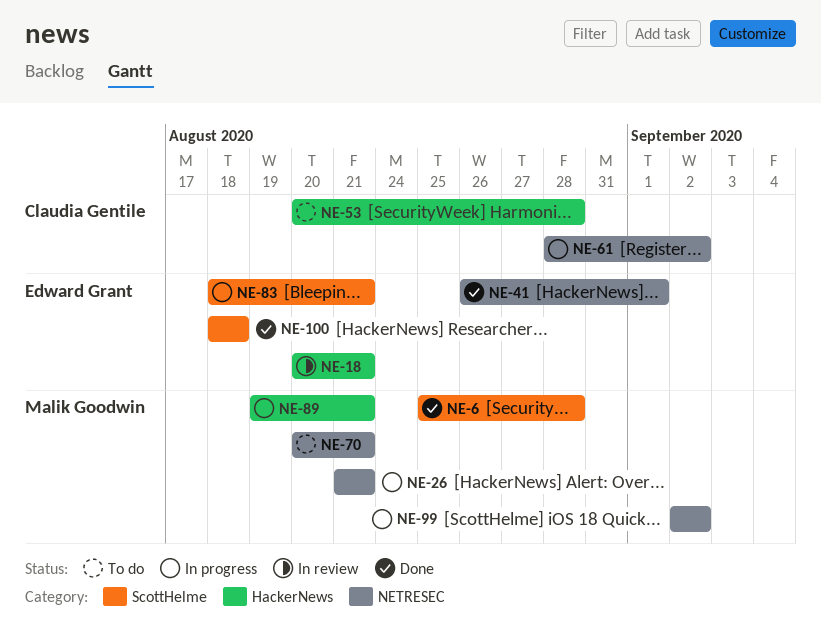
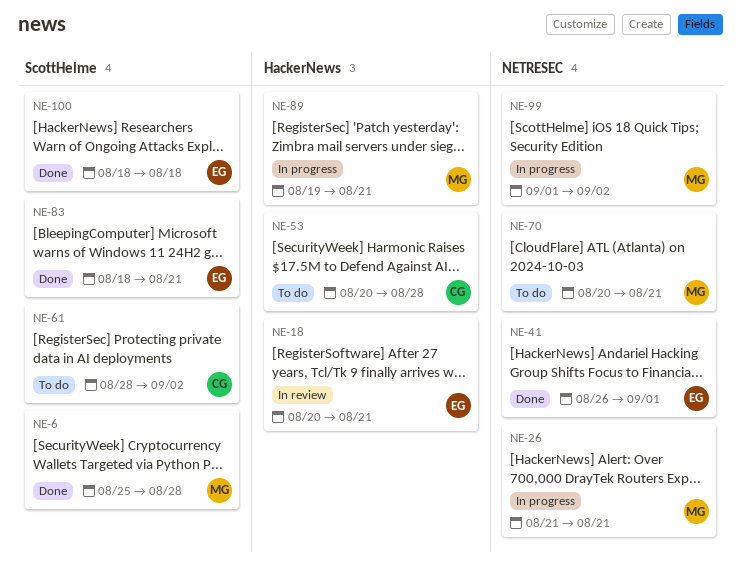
NE-61, status: In progress -> To do
NE-61, label: NETRESEC -> ScottHelme
NE-83, status: In progress -> Done
NE-99, start: Sep 2 -> Sep 1

